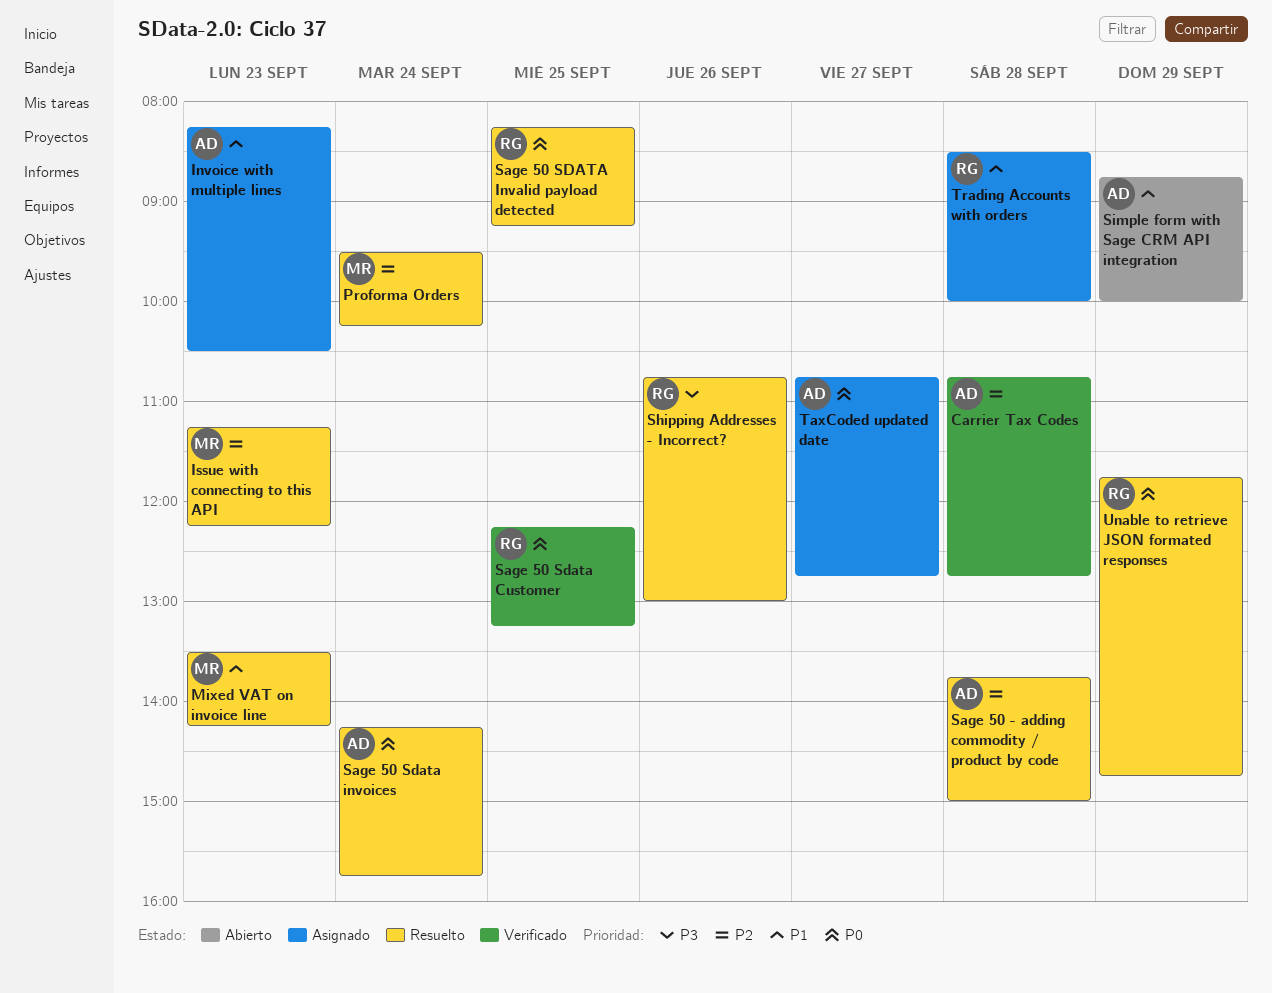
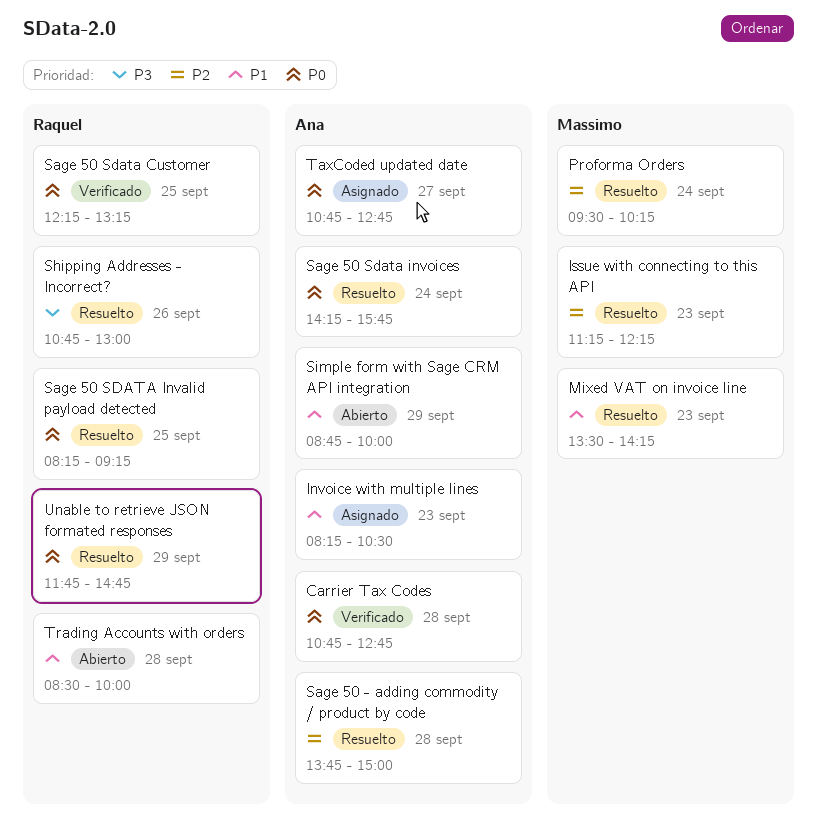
Carrier Tax Codes, priority: P2 -> P0
Trading Accounts with orders, status: Asignado -> Abierto

